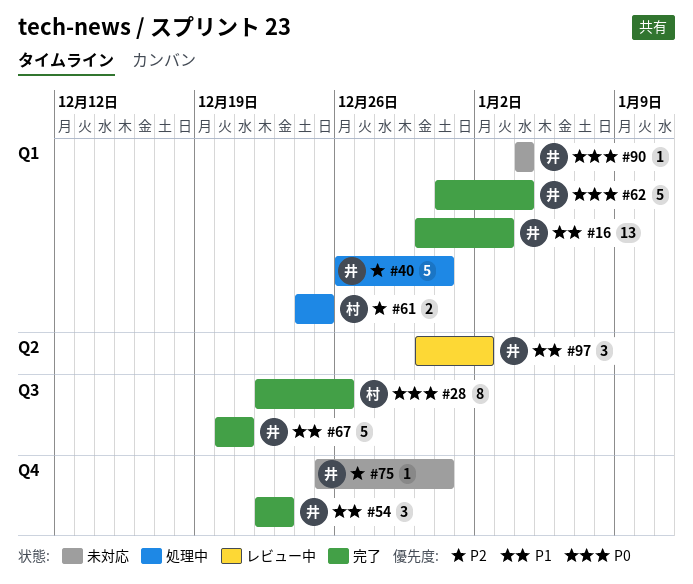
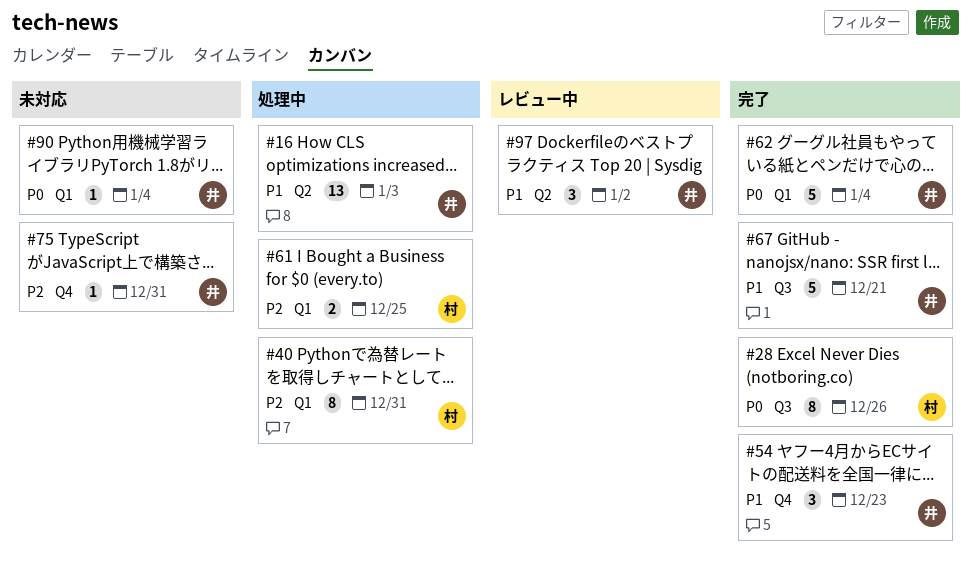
#16, status: 完了 -> 処理中
#16, label: Q1 -> Q2
#40, owner: 井 -> 村
#40, estimate: 5 -> 8

